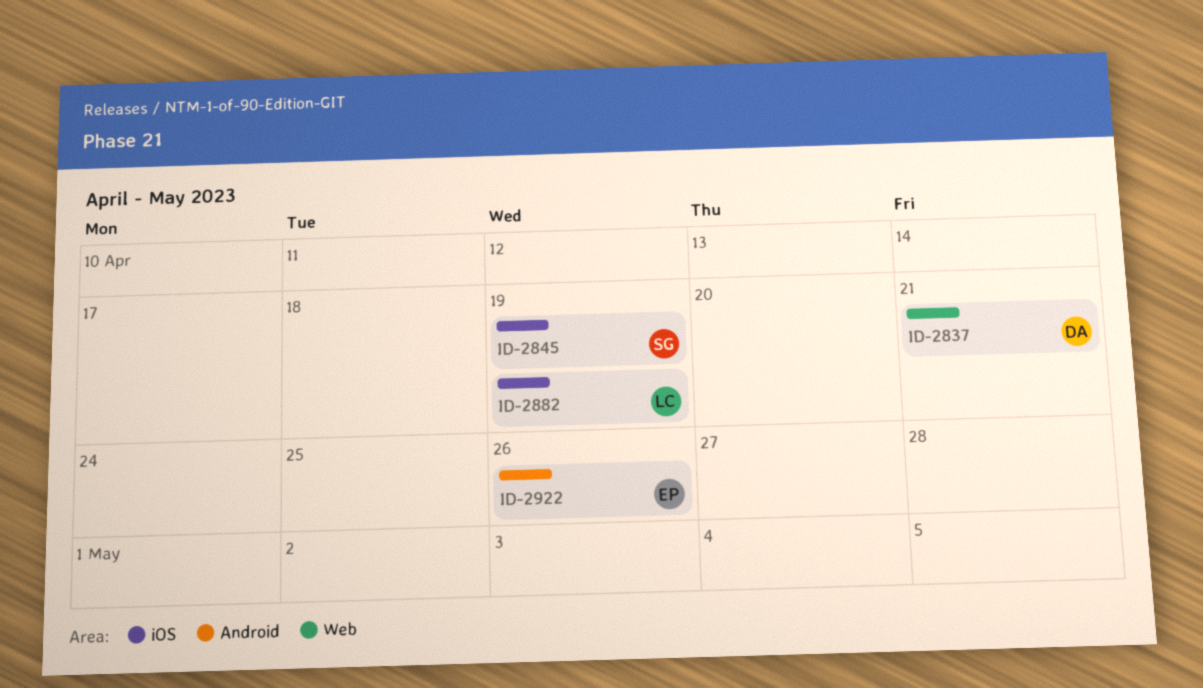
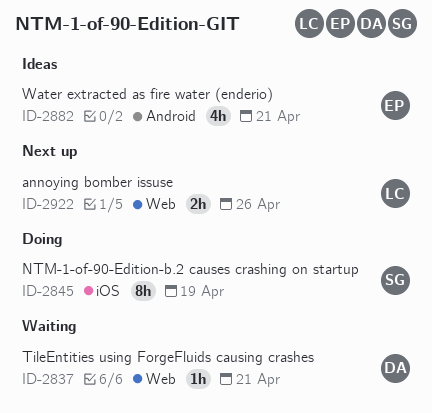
ID-2882, owner: LC -> EP
ID-2882, label: iOS -> Android
ID-2882, due: Apr 19 -> Apr 21
ID-2922, owner: EP -> LC
ID-2922, label: Android -> Web

